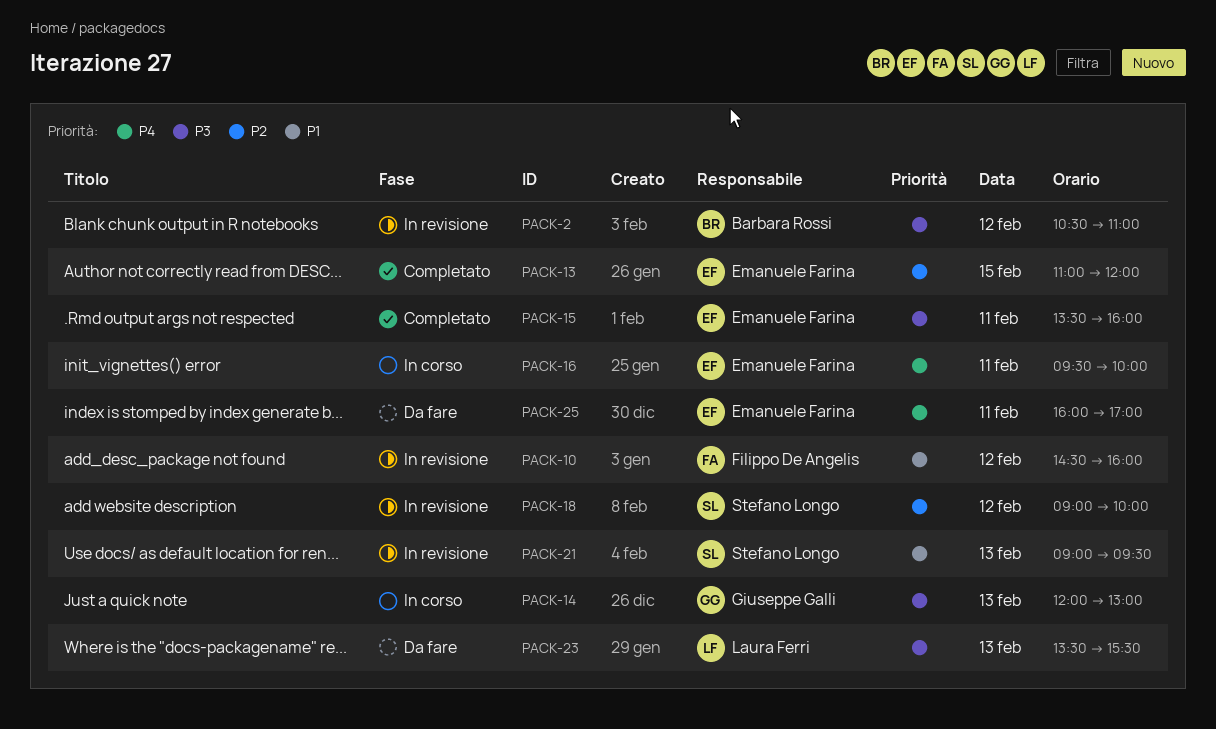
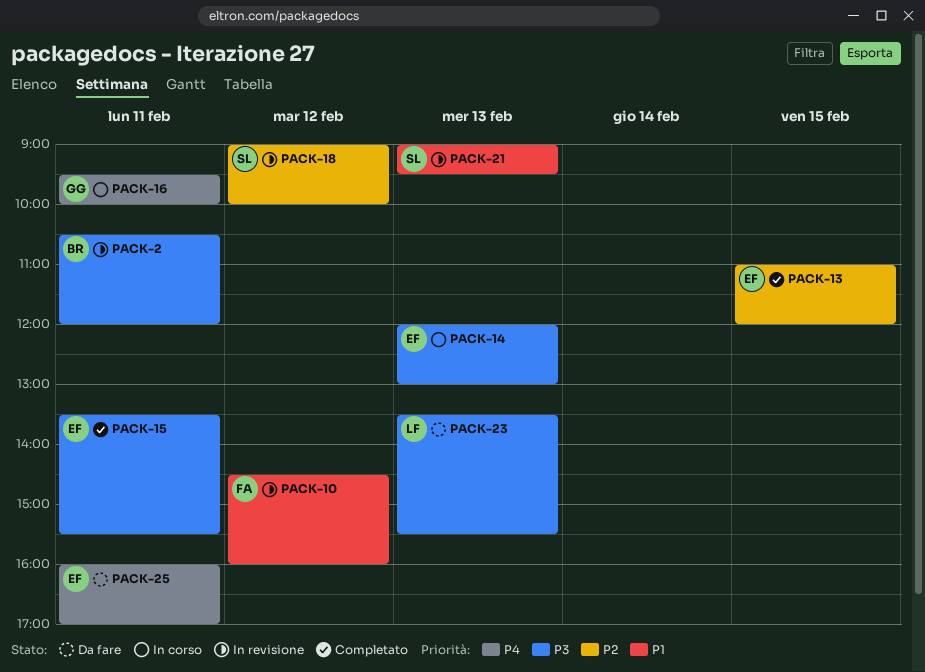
PACK-2, day: Feb 12 -> Feb 11
PACK-2, ends: 11:00 -> 12:00
PACK-14, owner: Giuseppe Galli -> Emanuele Farina
PACK-15, ends: 16:00 -> 15:30
PACK-16, owner: Emanuele Farina -> Giuseppe Galli

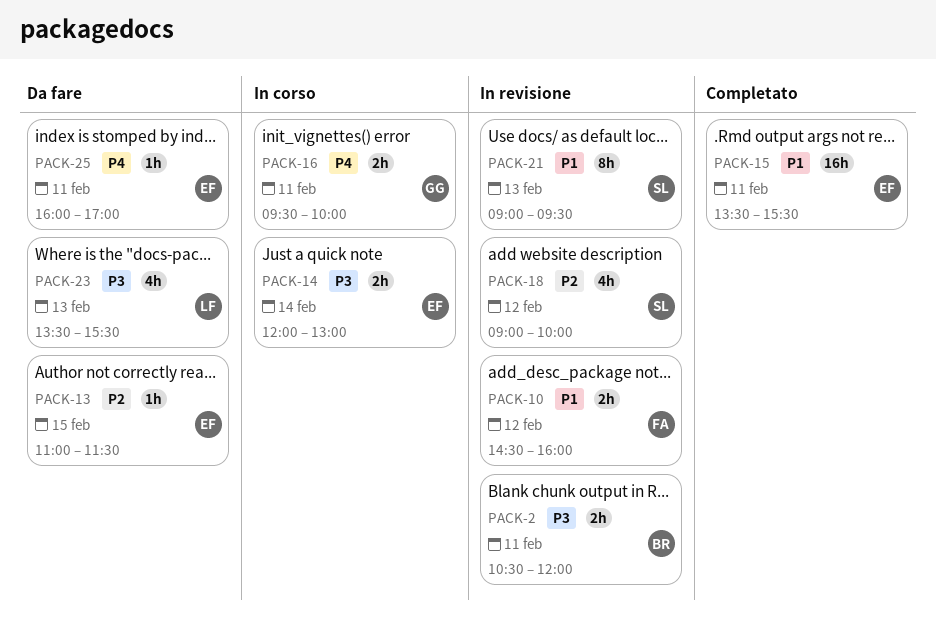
PACK-13, status: Completato -> Da fare
PACK-13, ends: 12:00 -> 11:30
PACK-14, day: Feb 13 -> Feb 14
PACK-15, priority: P3 -> P1

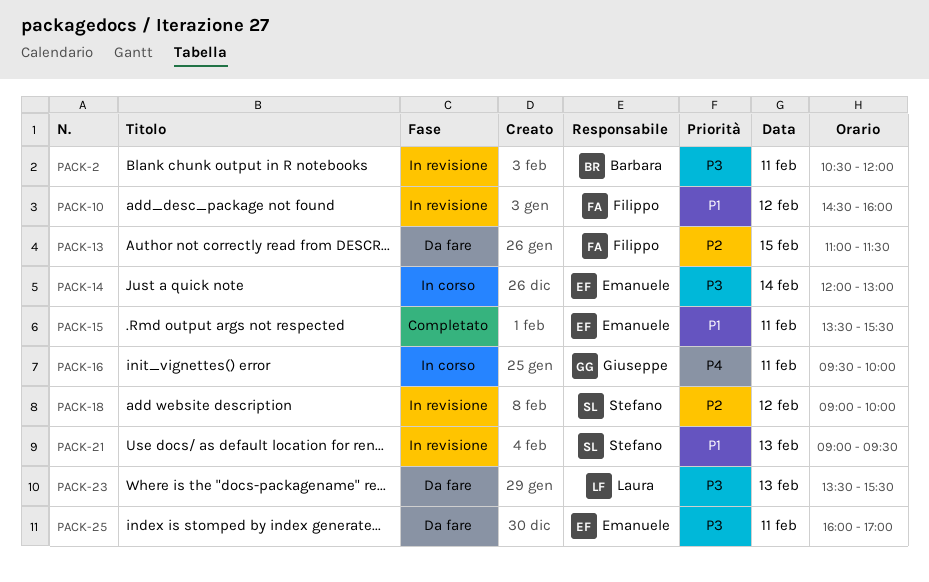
PACK-13, owner: Emanuele -> Filippo
PACK-25, priority: P4 -> P3

